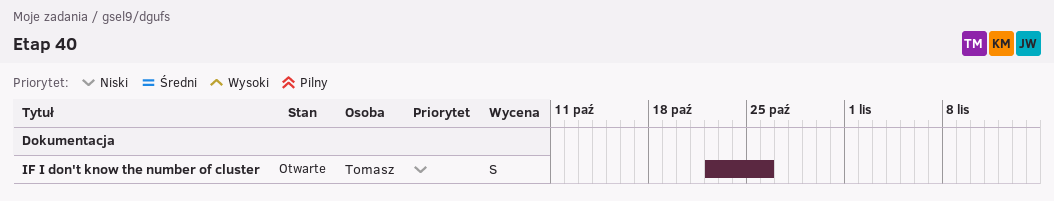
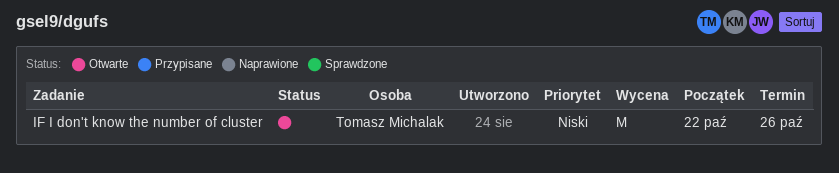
IF I don't know the number of cluster, estimate: S -> M

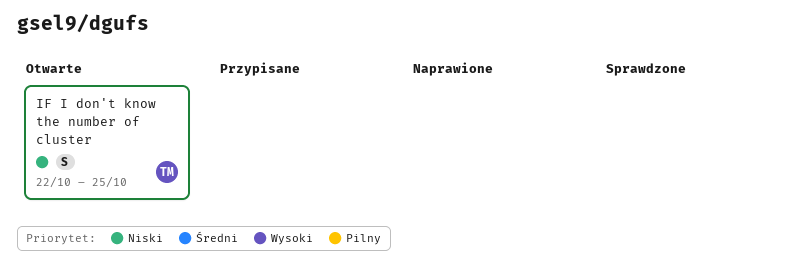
IF I don't know the number of cluster, estimate: M -> S
IF I don't know the number of cluster, due: Oct 26 -> Oct 25

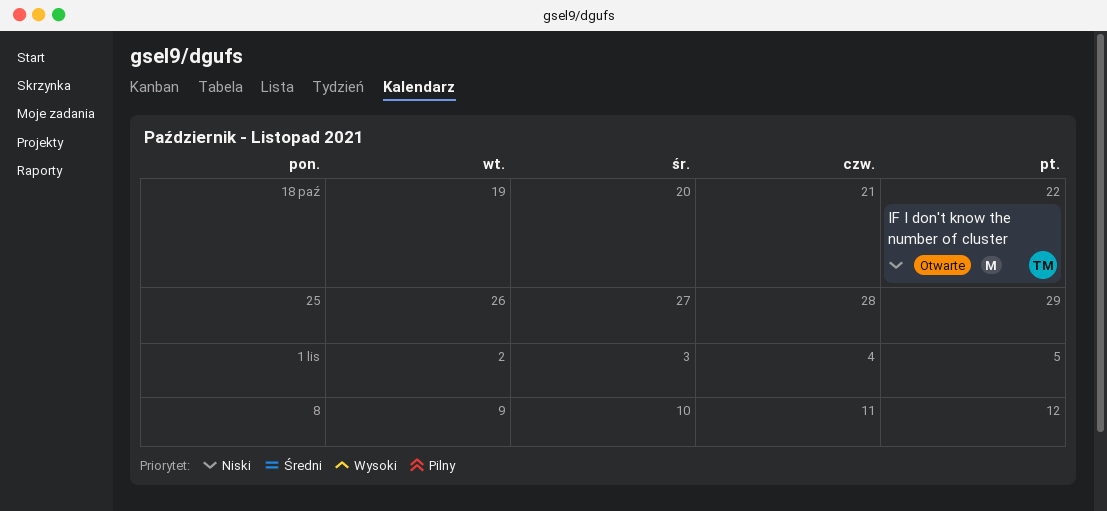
IF I don't know the number of cluster, estimate: S -> M
IF I don't know the number of cluster, due: Oct 25 -> Oct 22

